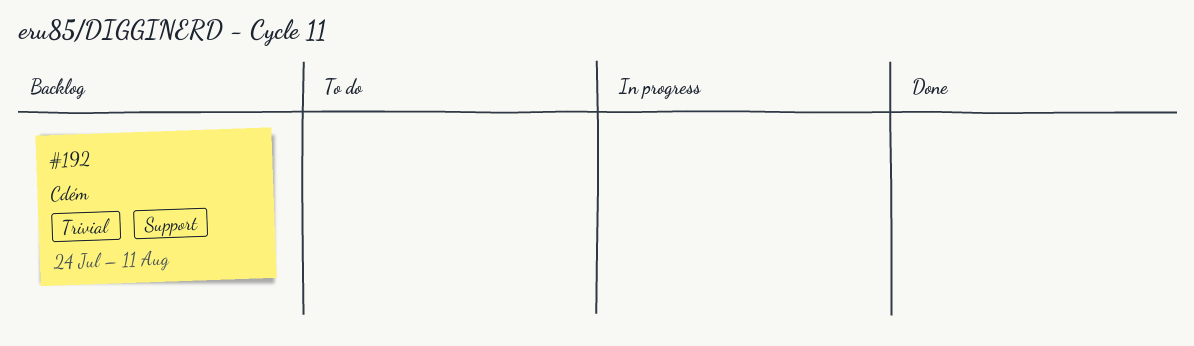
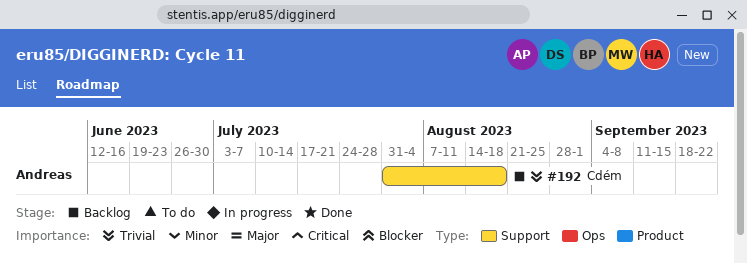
#192, start: Jul 24 -> Jul 31
#192, due: Aug 11 -> Aug 18

